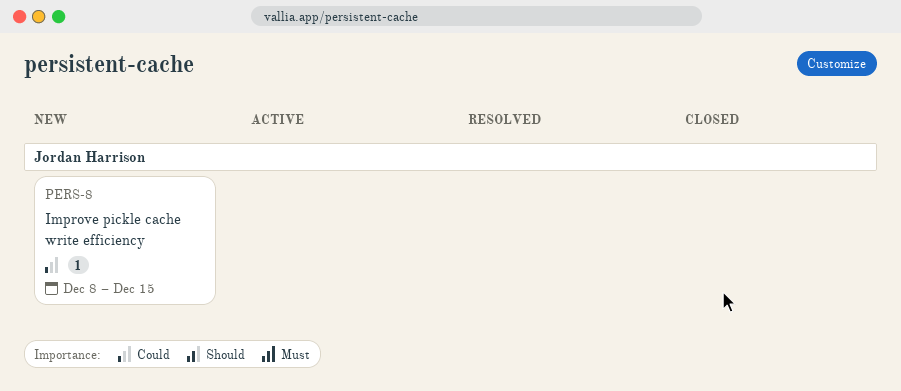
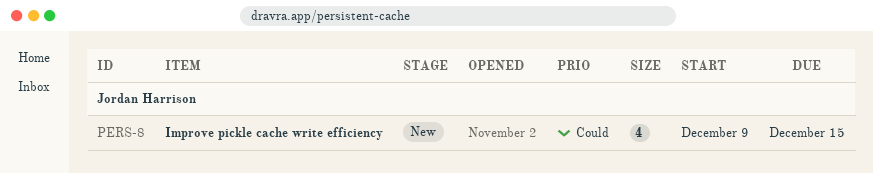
PERS-8, estimate: 1 -> 4
PERS-8, start: Dec 8 -> Dec 9

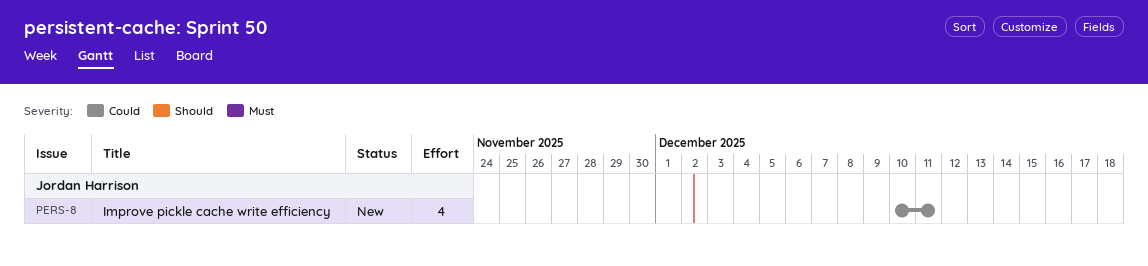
PERS-8, start: Dec 9 -> Dec 10
PERS-8, due: Dec 15 -> Dec 11

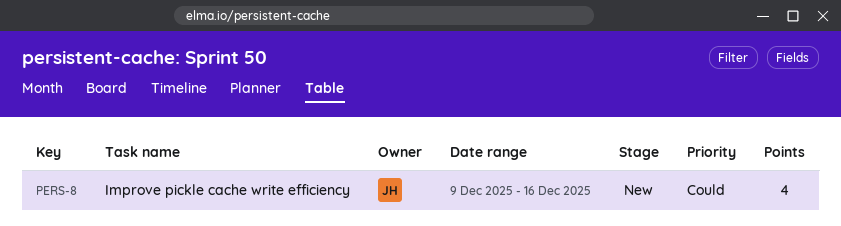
PERS-8, start: Dec 10 -> Dec 9
PERS-8, due: Dec 11 -> Dec 16

